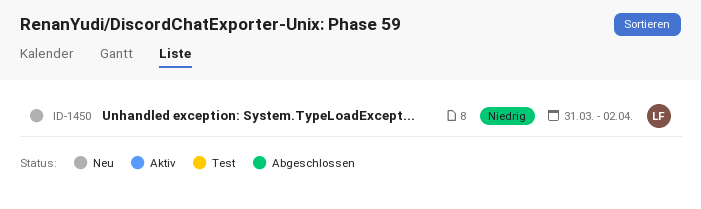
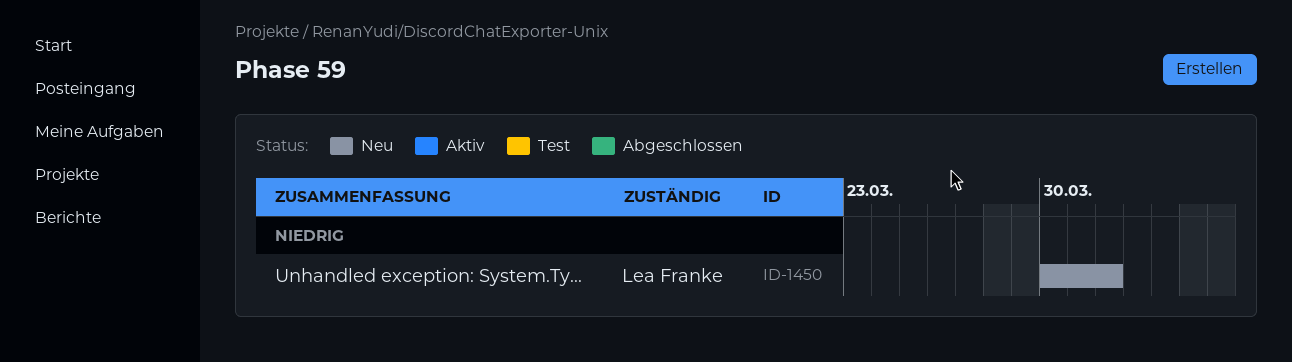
ID-1450, start: Mar 31 -> Mar 30
ID-1450, due: Apr 2 -> Apr 1

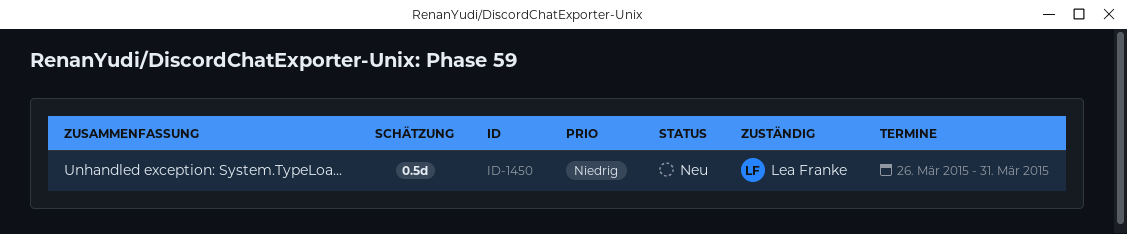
ID-1450, start: Mar 30 -> Mar 26
ID-1450, due: Apr 1 -> Mar 31

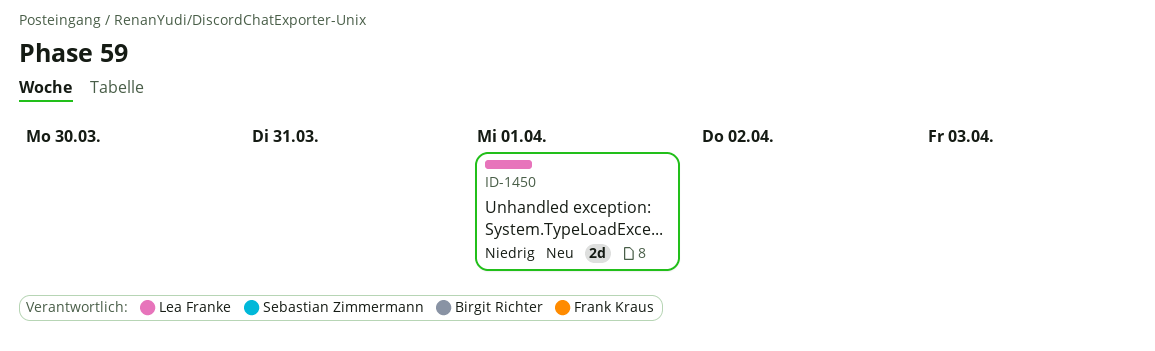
ID-1450, estimate: 0.5d -> 2d
ID-1450, due: Mar 31 -> Apr 1

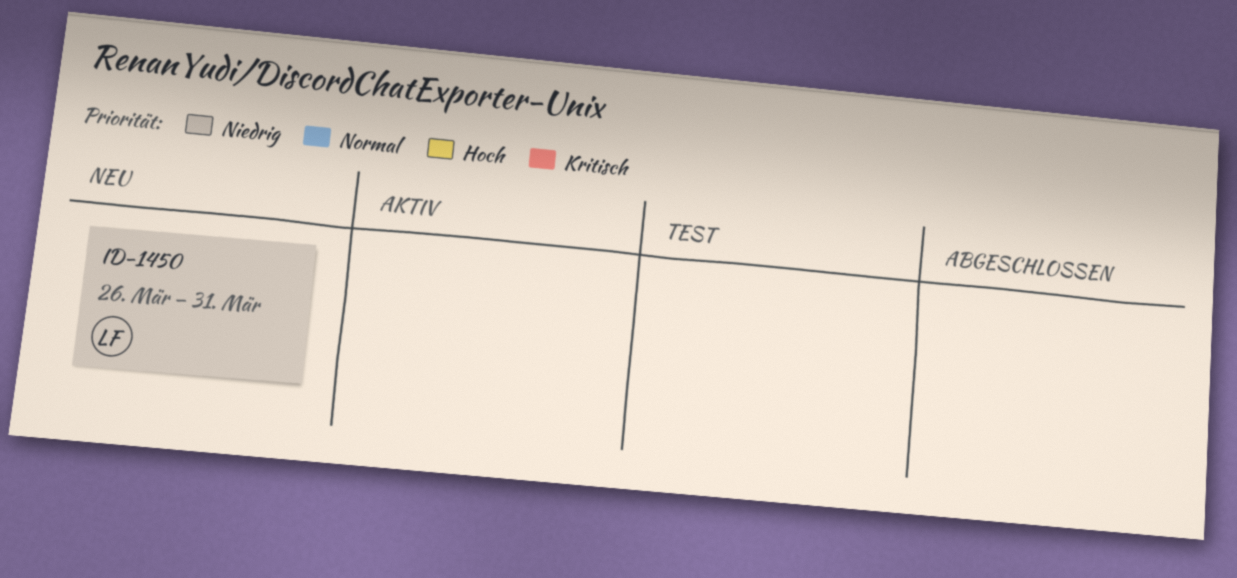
ID-1450, due: Apr 1 -> Mar 31

